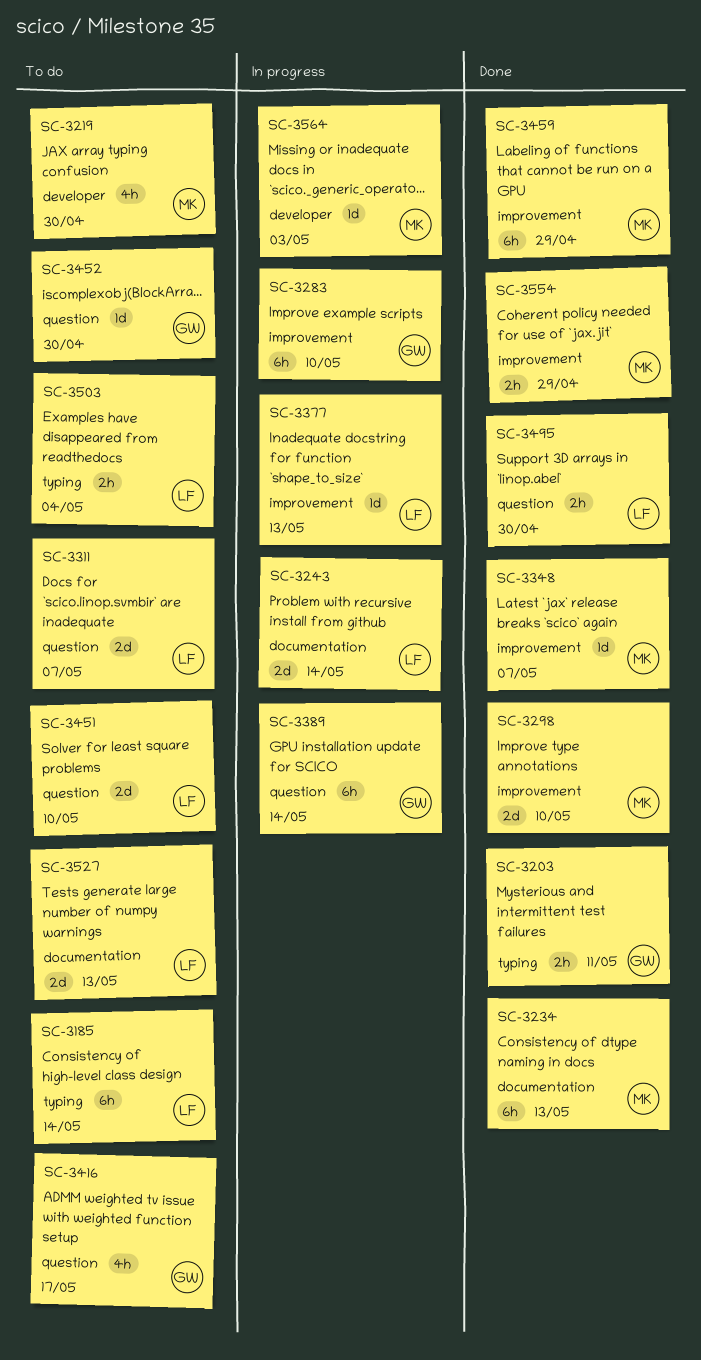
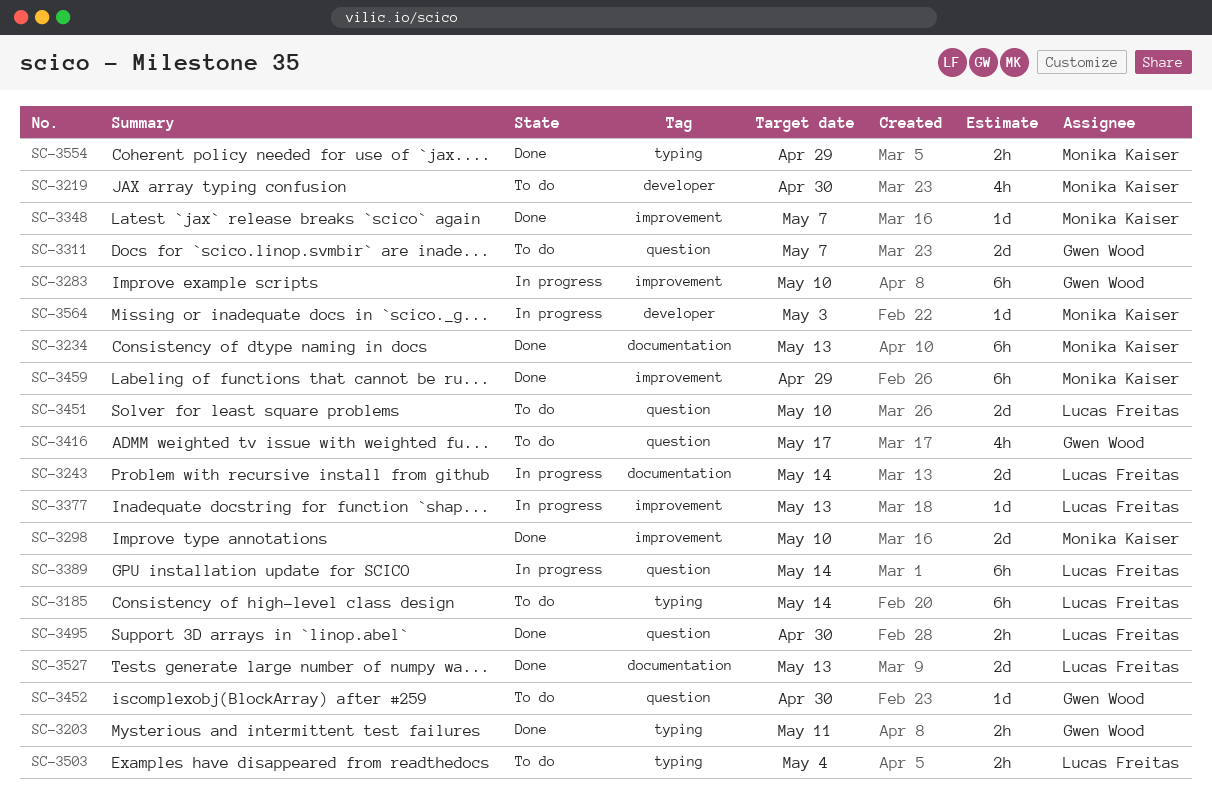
SC-3311, owner: Lucas Freitas -> Gwen Wood
SC-3389, owner: Gwen Wood -> Lucas Freitas
SC-3527, status: To do -> Done
SC-3554, label: improvement -> typing

